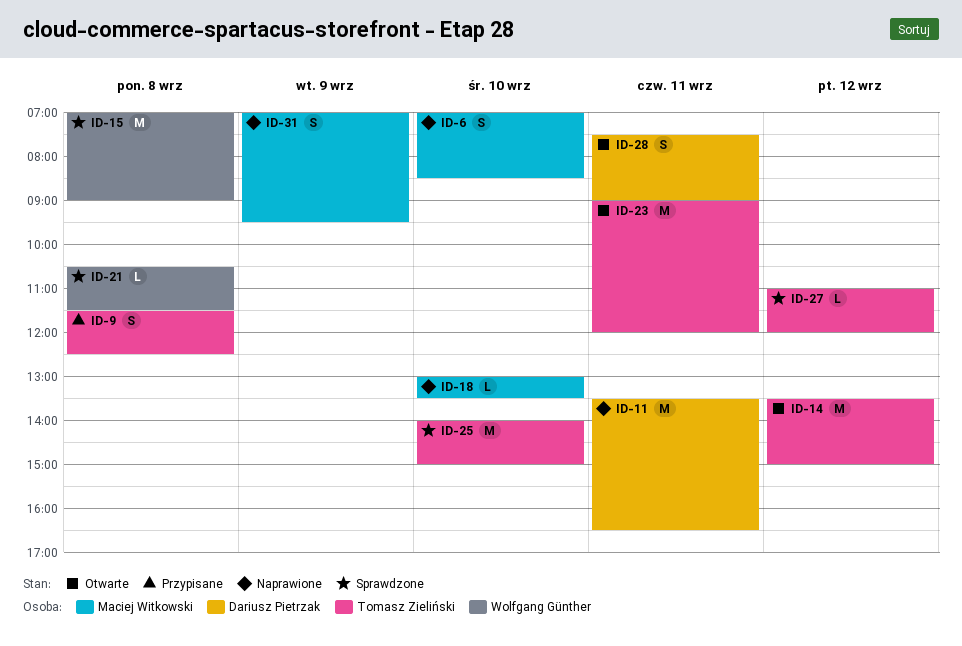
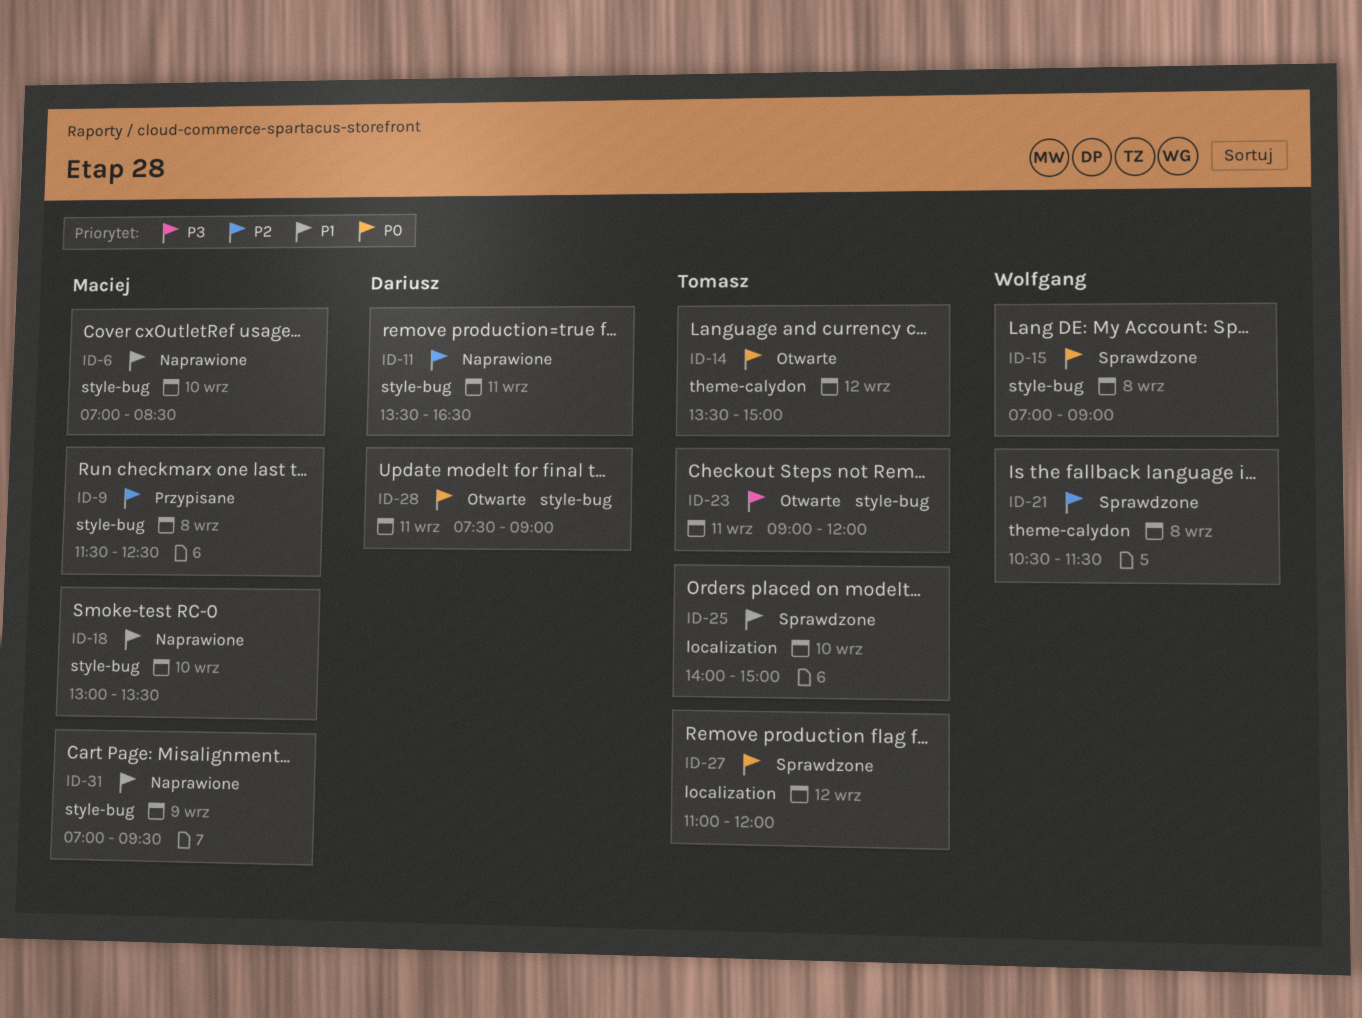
ID-9, owner: Tomasz Zieliński -> Maciej Witkowski

